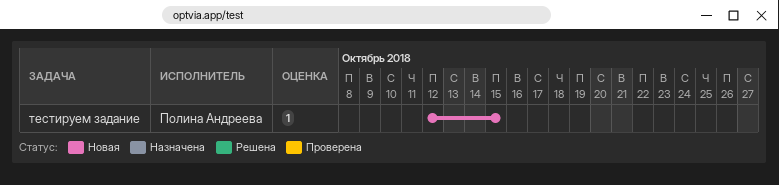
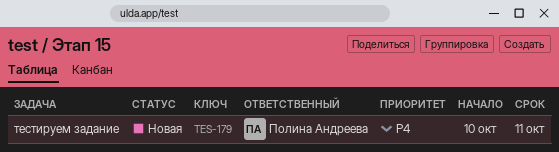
тестируем задание, start: Oct 12 -> Oct 10
тестируем задание, due: Oct 15 -> Oct 11

